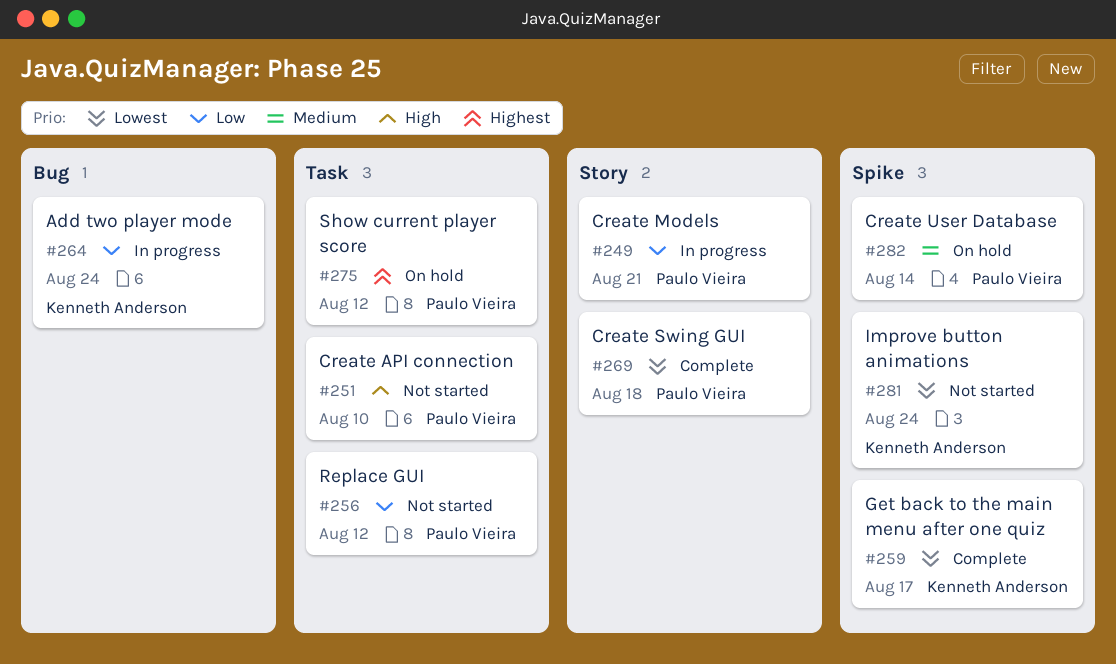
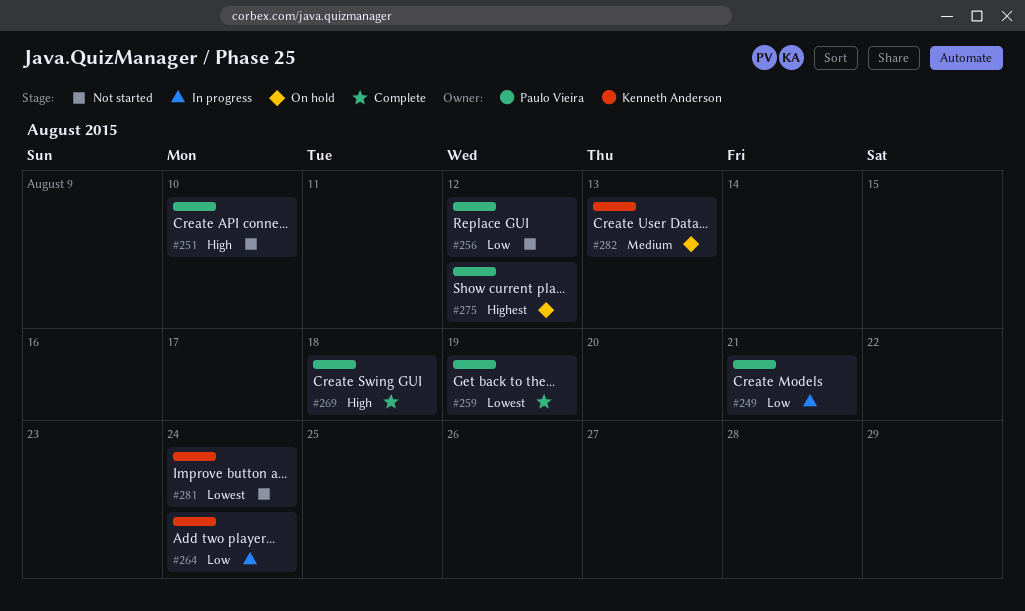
#259, owner: Kenneth Anderson -> Paulo Vieira
#259, due: Aug 17 -> Aug 19
#269, priority: Lowest -> High
#282, owner: Paulo Vieira -> Kenneth Anderson
#282, due: Aug 14 -> Aug 13

